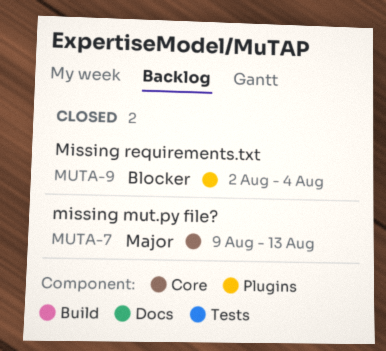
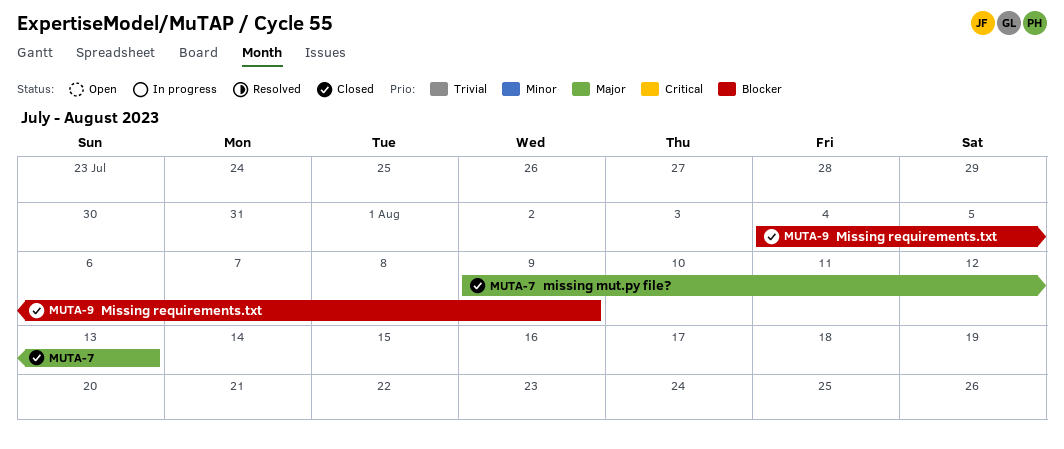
MUTA-9, start: Aug 2 -> Aug 4
MUTA-9, due: Aug 4 -> Aug 9

